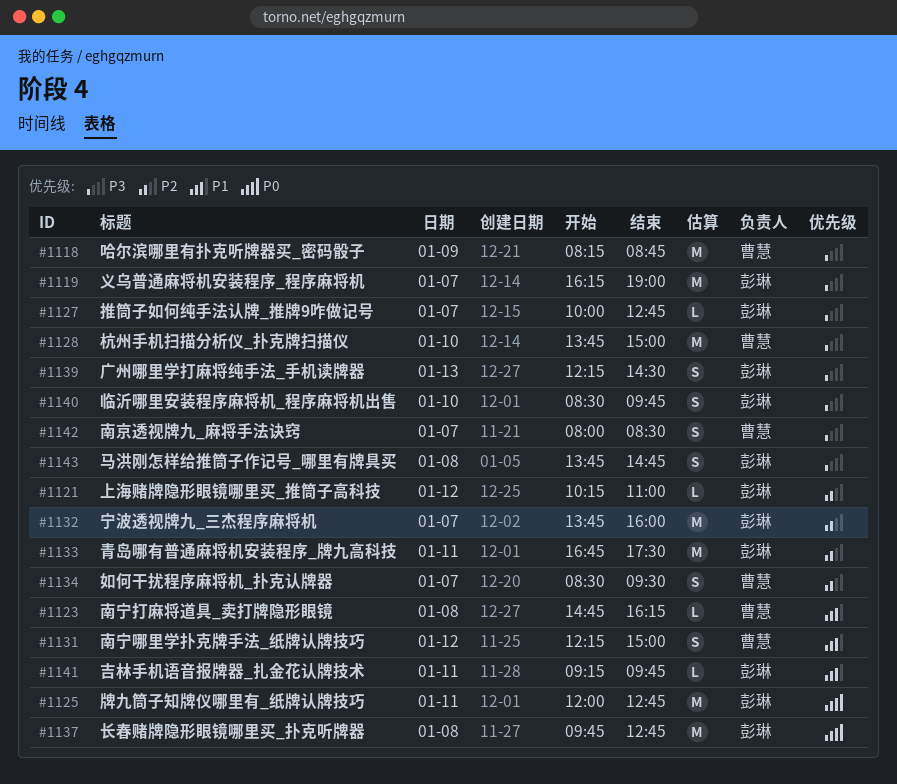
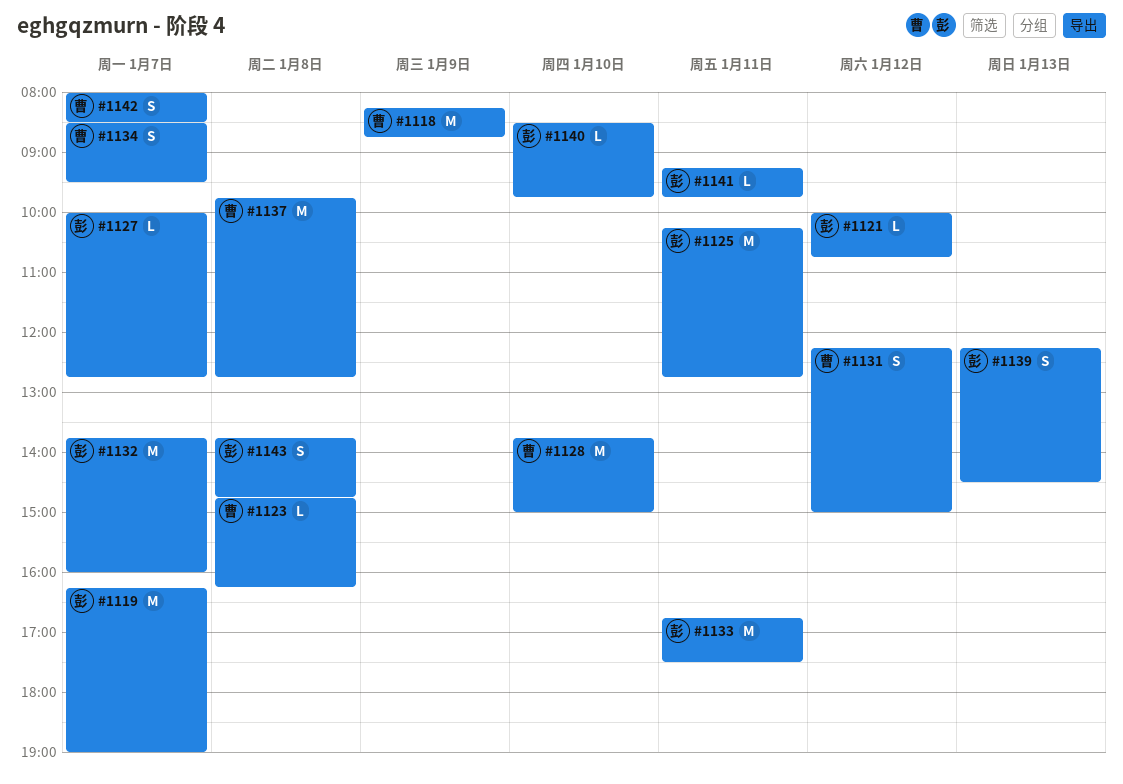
#1121, begins: 10:15 -> 10:00
#1121, ends: 11:00 -> 10:45
#1125, begins: 12:00 -> 10:15
#1137, owner: 彭琳 -> 曹慧
#1140, estimate: S -> L

